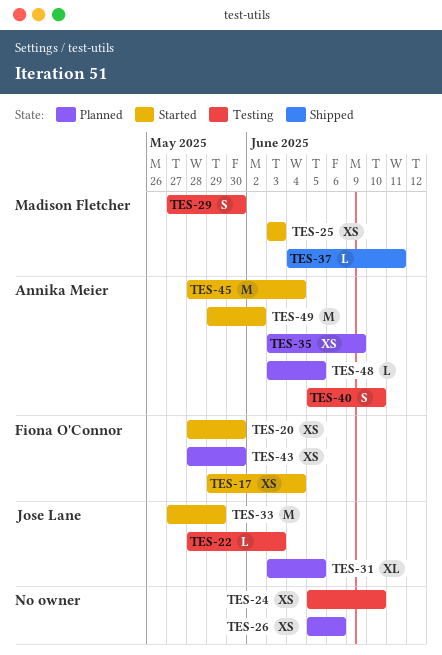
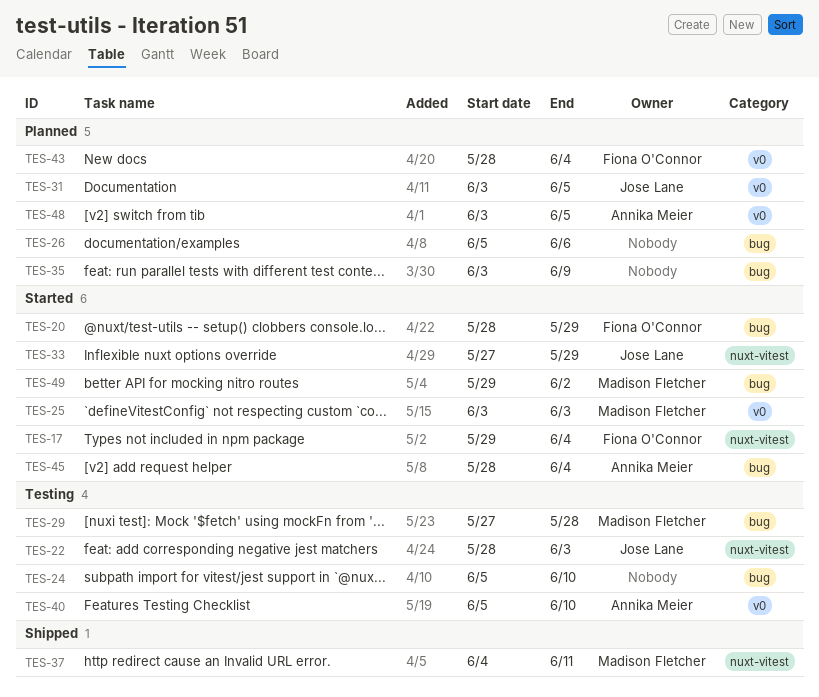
TES-20, due: May 30 -> May 29
TES-29, due: May 30 -> May 28
TES-35, owner: Annika Meier -> none
TES-43, due: May 30 -> Jun 4
TES-49, owner: Annika Meier -> Madison Fletcher

